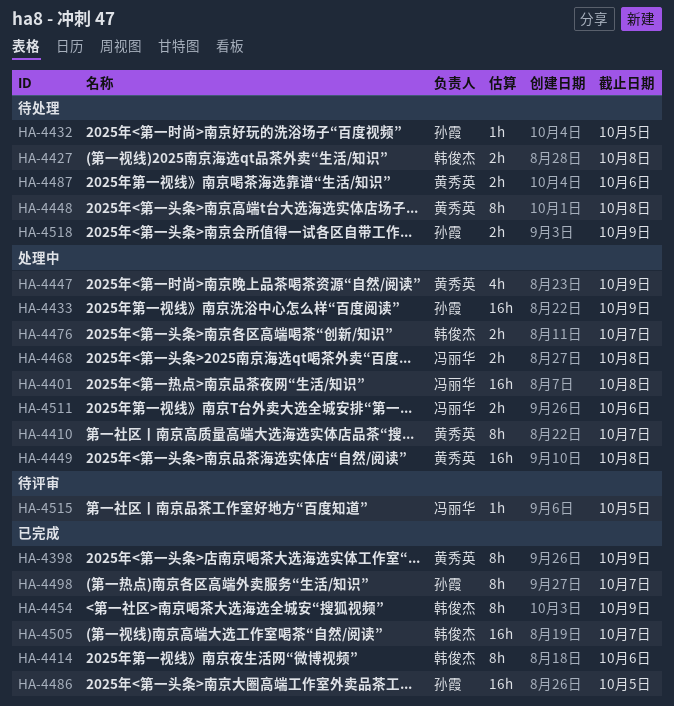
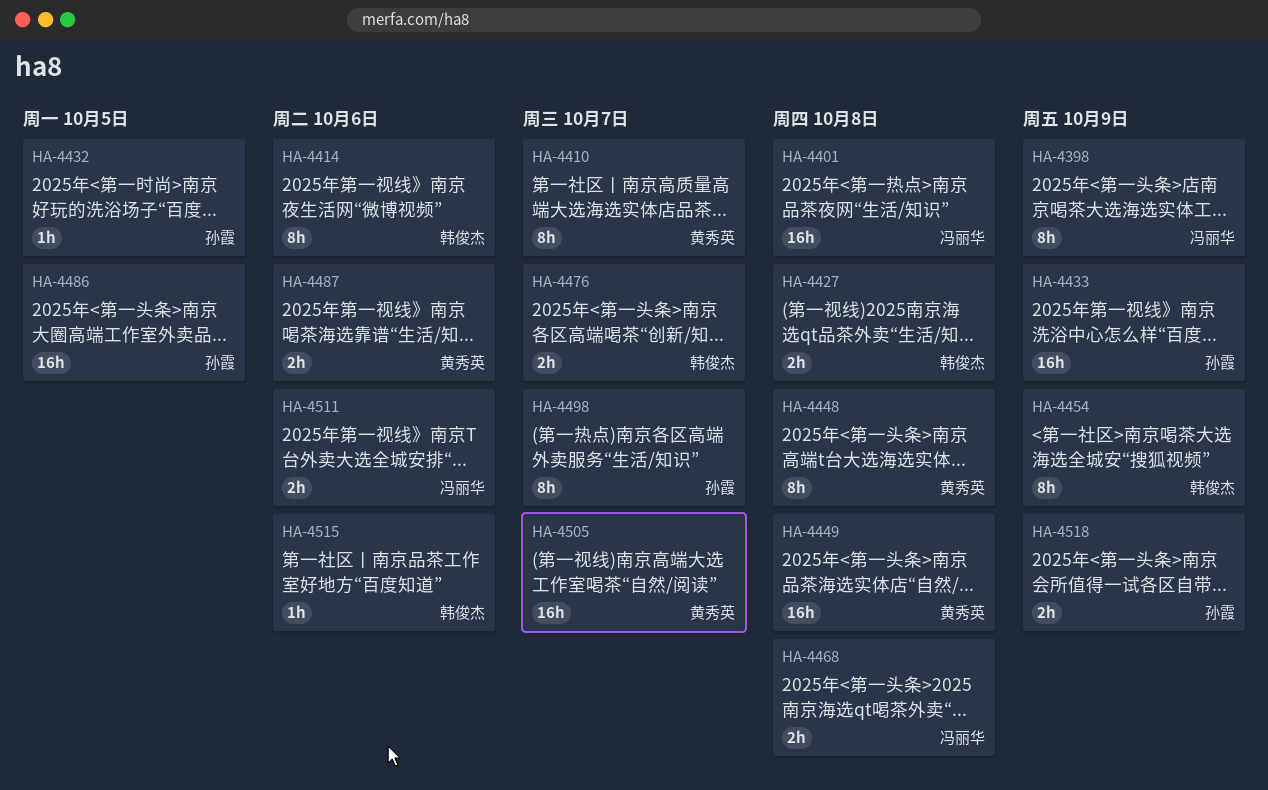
HA-4398, owner: 黄秀英 -> 冯丽华
HA-4447: present -> none
HA-4505, owner: 韩俊杰 -> 黄秀英
HA-4515, owner: 冯丽华 -> 韩俊杰
HA-4515, due: Oct 5 -> Oct 6

